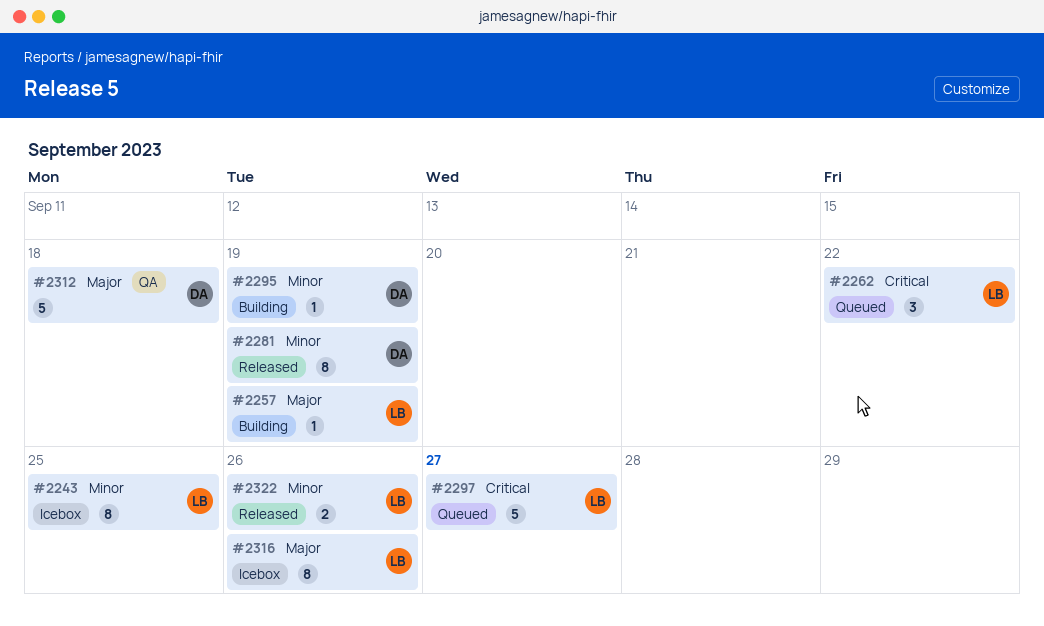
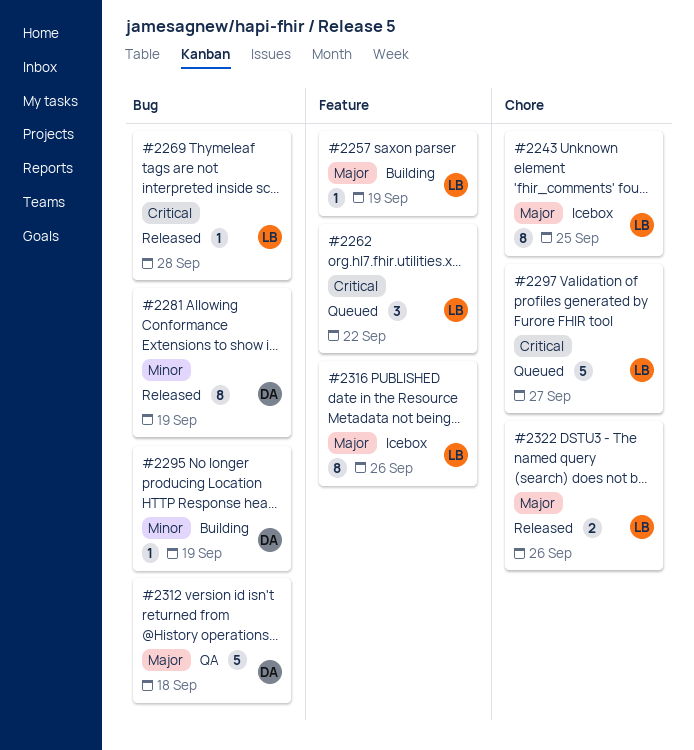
#2243, priority: Minor -> Major
#2269: none -> present
#2322, priority: Minor -> Major

